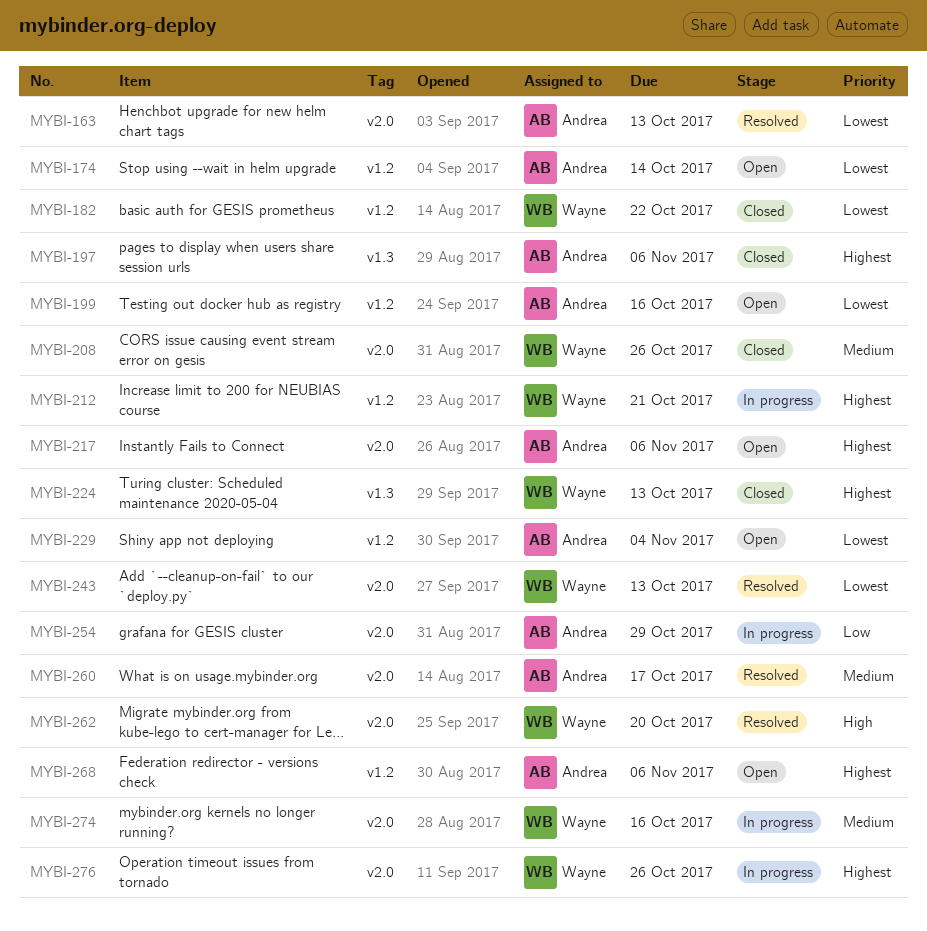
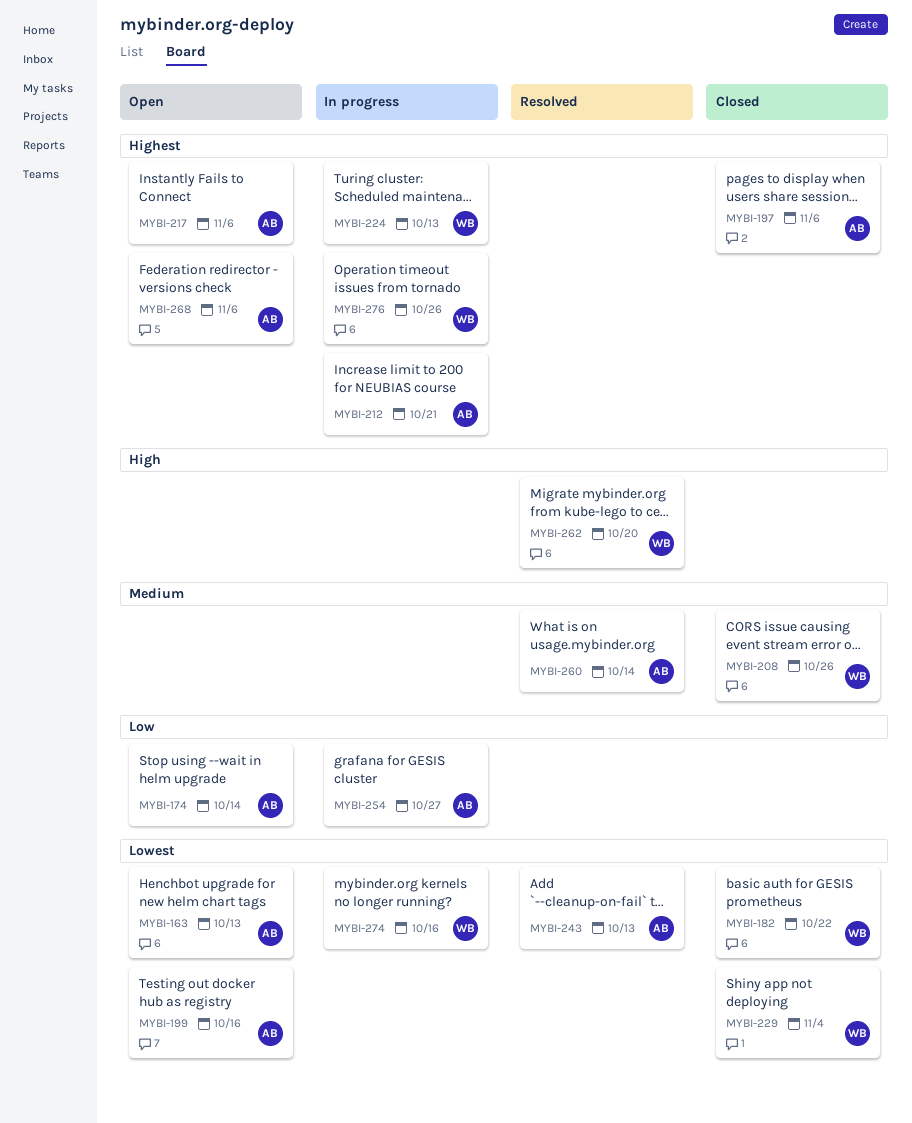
MYBI-163, status: Resolved -> Open
MYBI-174, priority: Lowest -> Low
MYBI-212, owner: Wayne -> Andrea
MYBI-224, status: Closed -> In progress
MYBI-229, status: Open -> Closed
MYBI-229, owner: Andrea -> Wayne
MYBI-243, owner: Wayne -> Andrea
MYBI-254, due: Oct 29 -> Oct 27
MYBI-260, due: Oct 17 -> Oct 14
MYBI-274, priority: Medium -> Lowest

